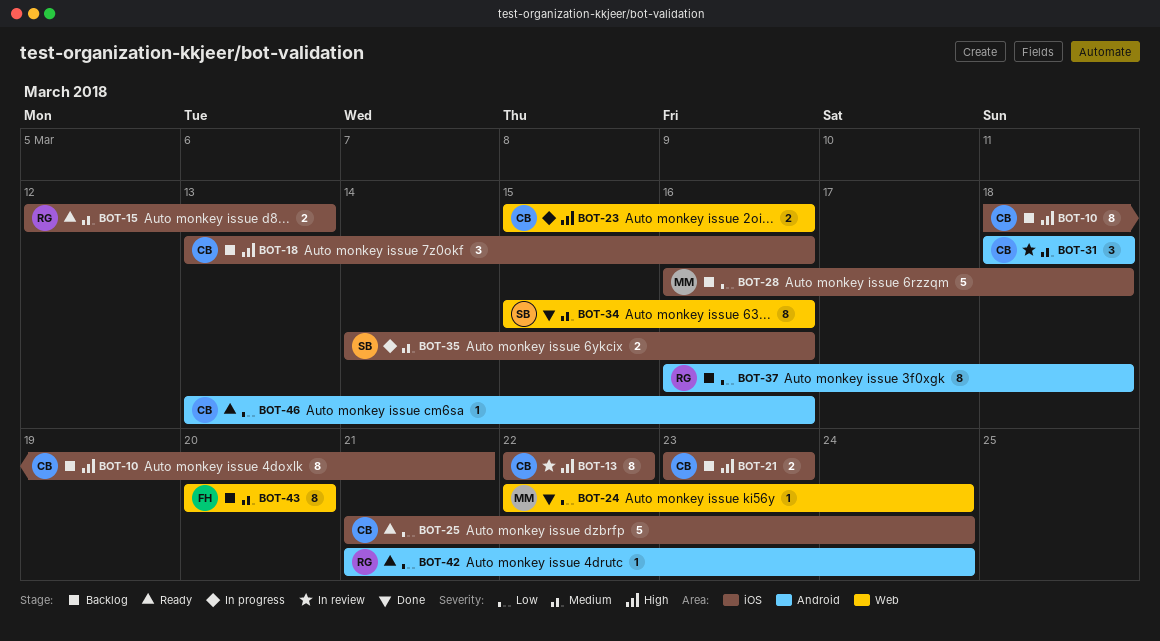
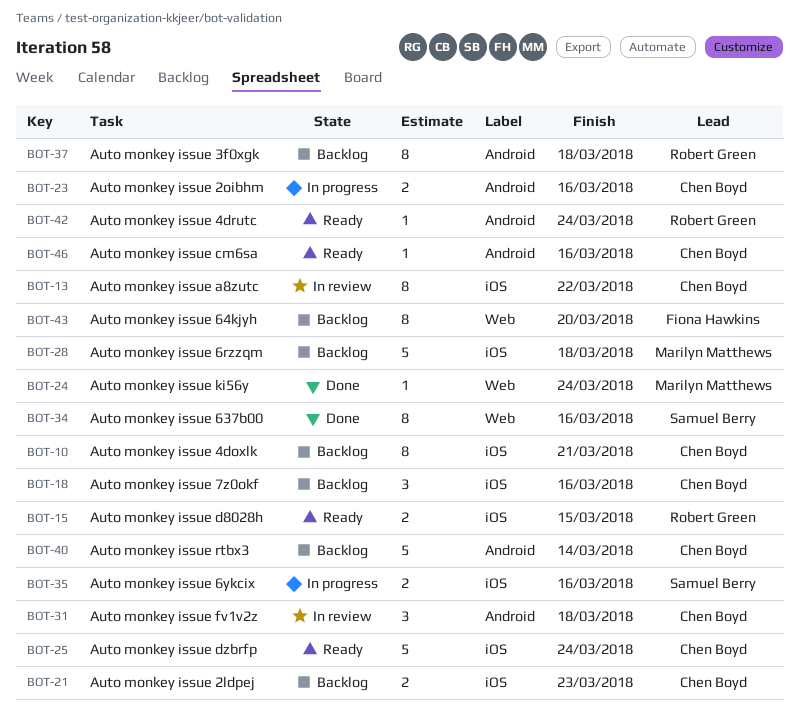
BOT-15, due: Mar 13 -> Mar 15
BOT-23, label: Web -> Android
BOT-40: none -> present

